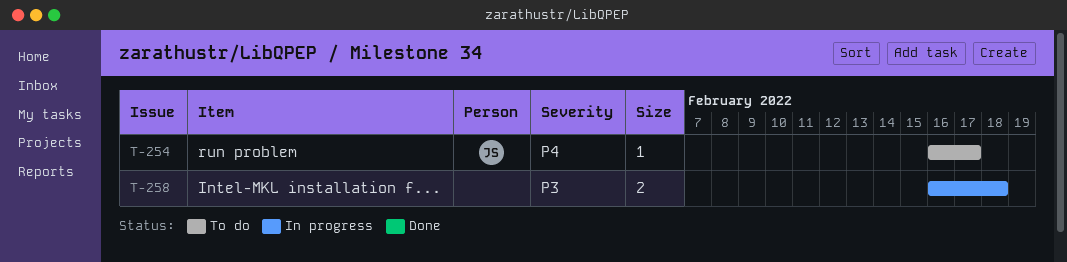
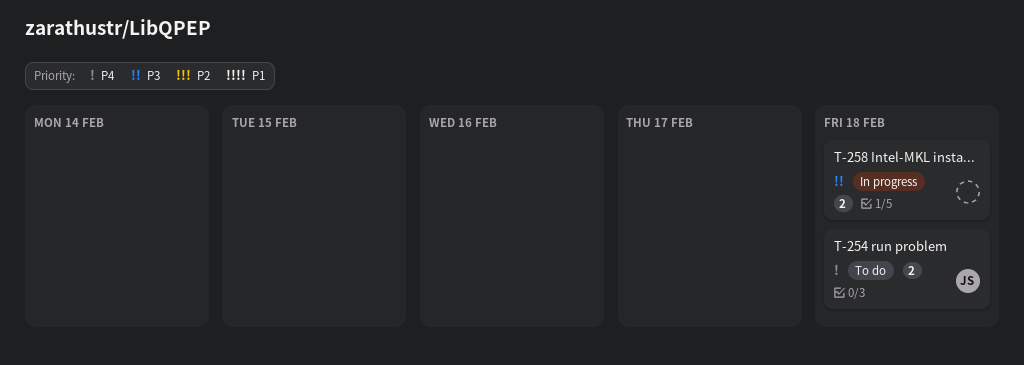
T-254, estimate: 1 -> 2
T-254, due: Feb 17 -> Feb 18

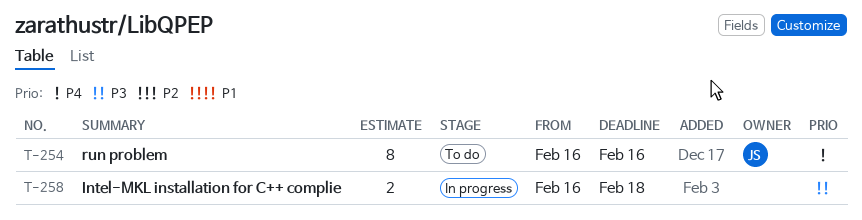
T-254, estimate: 2 -> 8
T-254, due: Feb 18 -> Feb 16

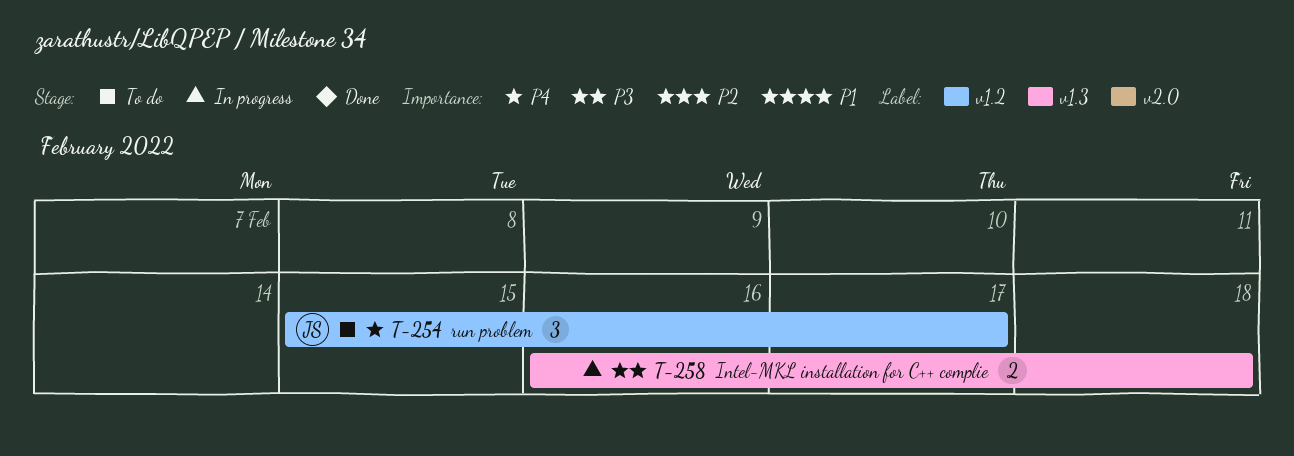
T-254, estimate: 8 -> 3
T-254, start: Feb 16 -> Feb 15
T-254, due: Feb 16 -> Feb 17

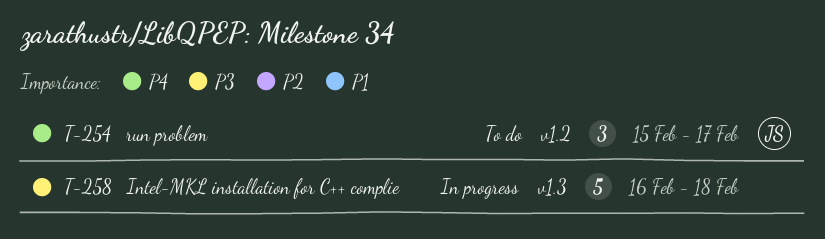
T-258, estimate: 2 -> 5

